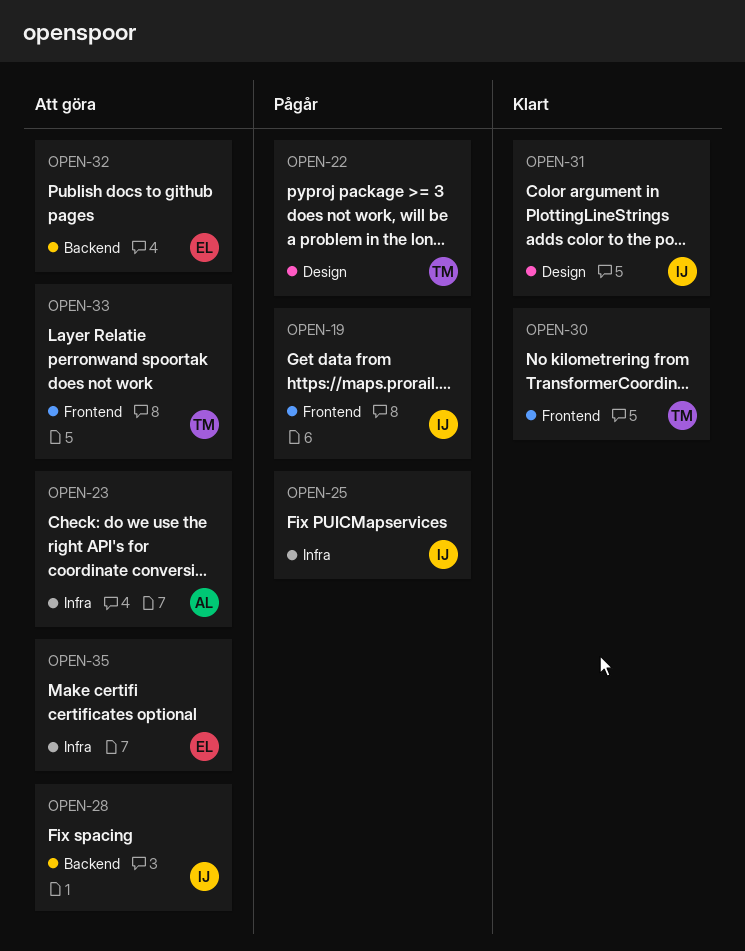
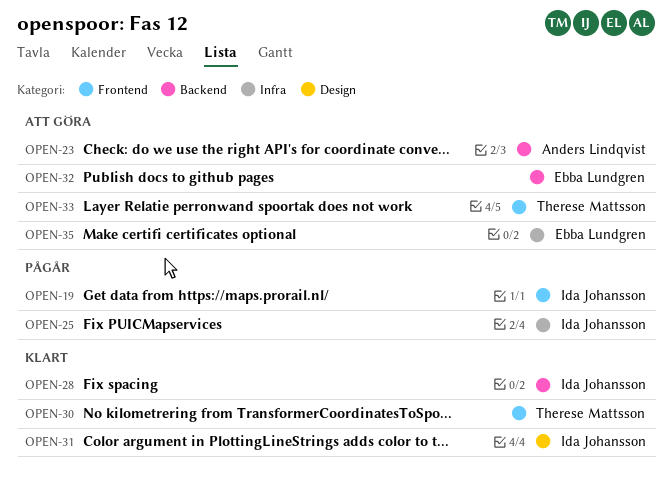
OPEN-22: present -> none
OPEN-23, label: Infra -> Backend
OPEN-28, status: Att göra -> Klart

